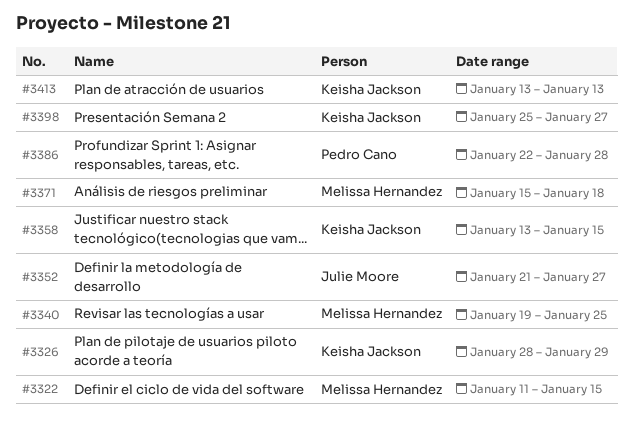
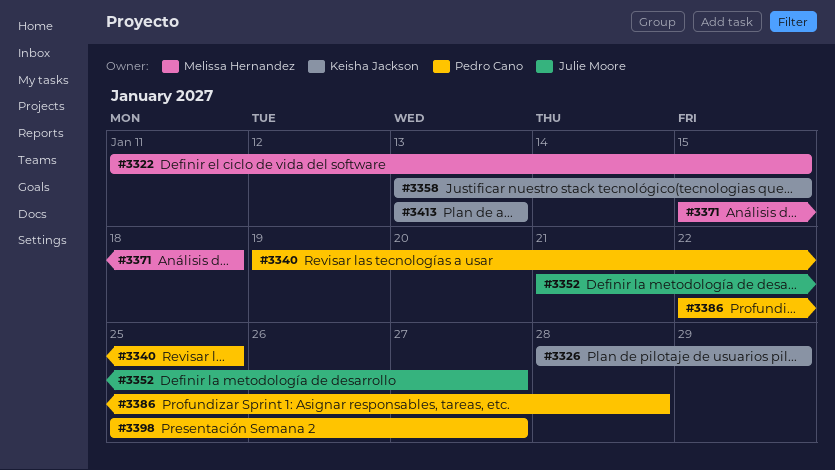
#3340, owner: Melissa Hernandez -> Pedro Cano
#3398, owner: Keisha Jackson -> Pedro Cano

